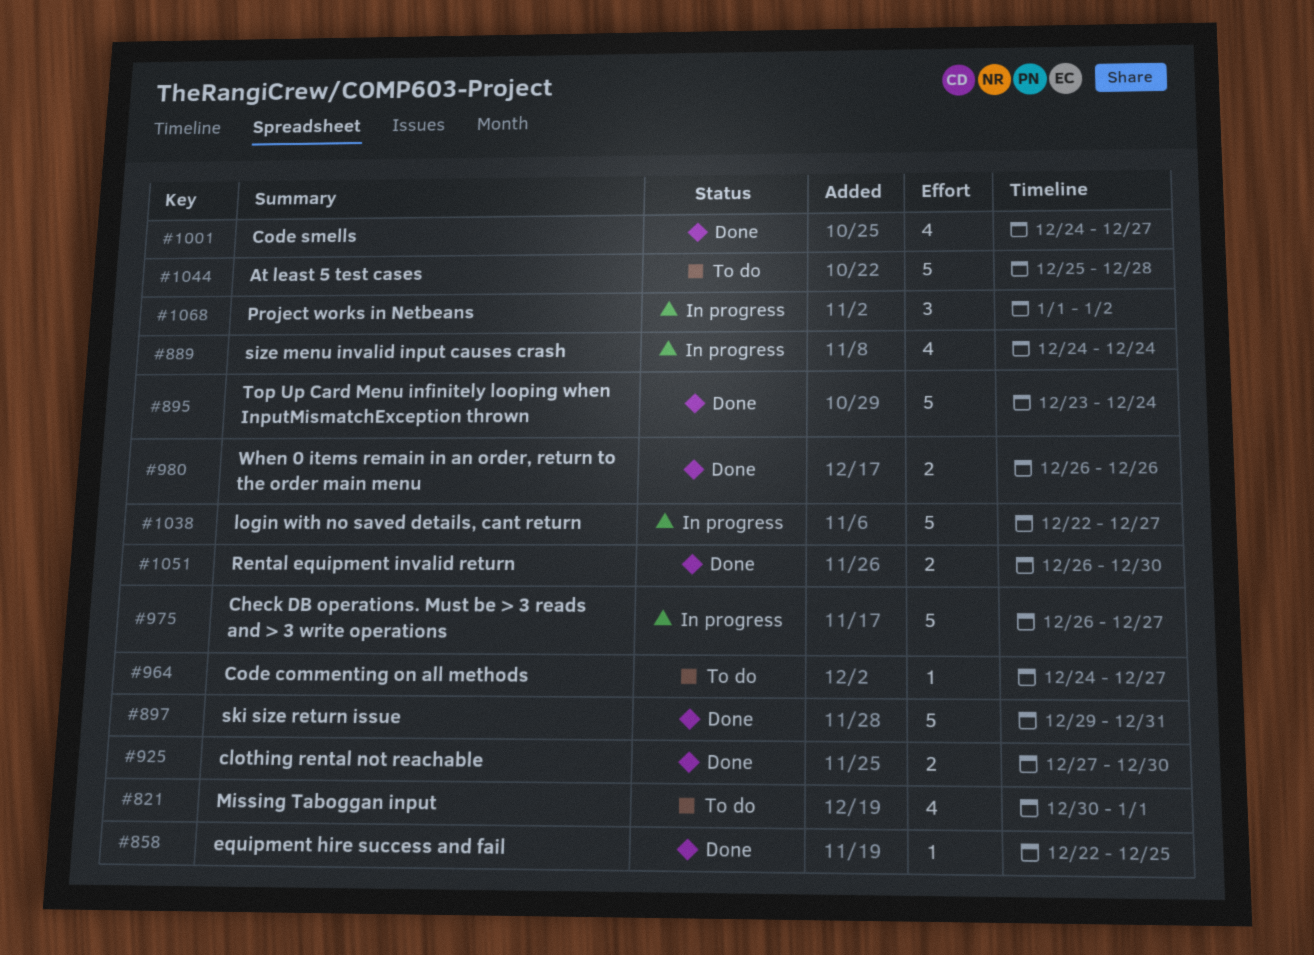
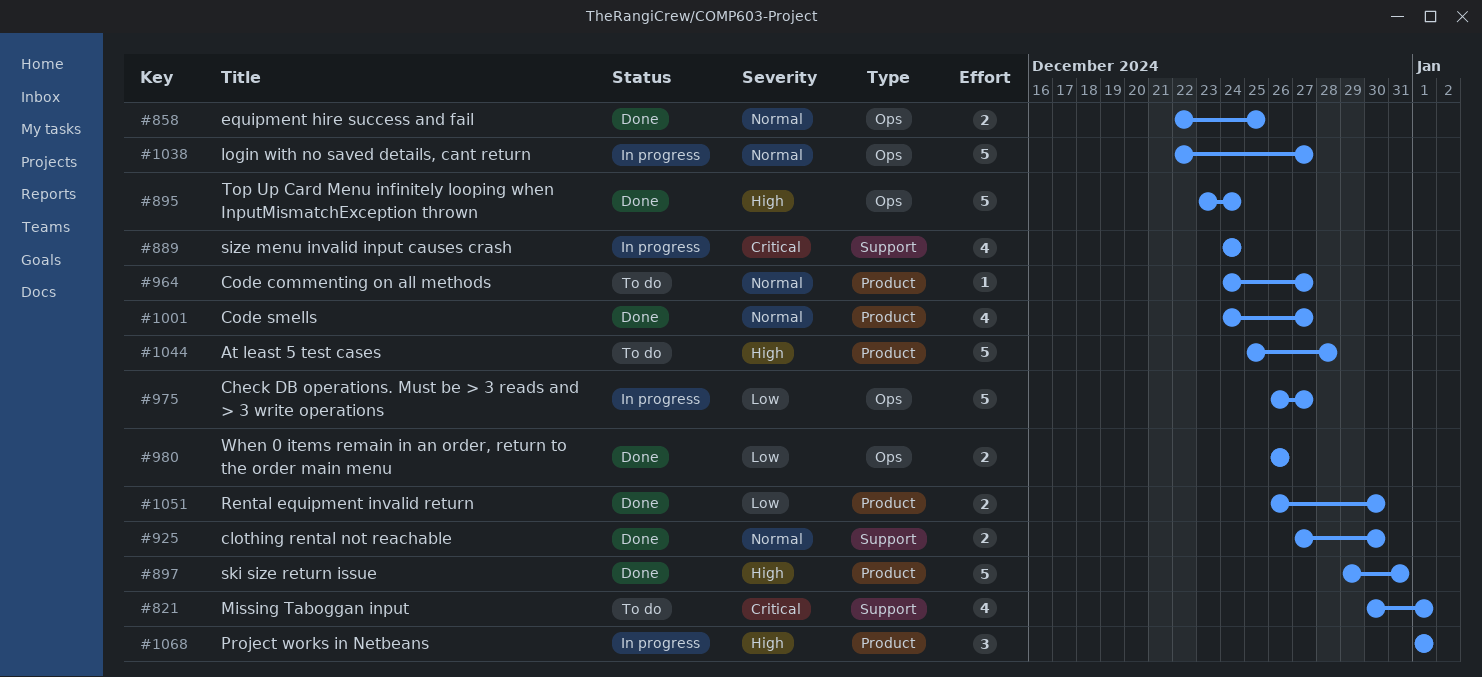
#858, estimate: 1 -> 2
#1068, due: Jan 2 -> Jan 1

